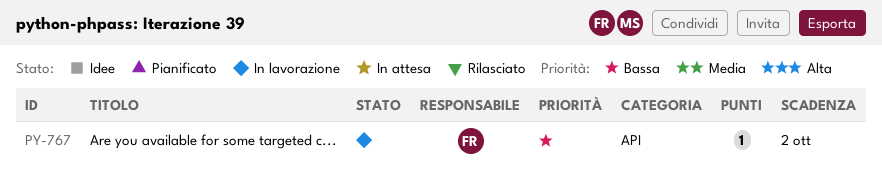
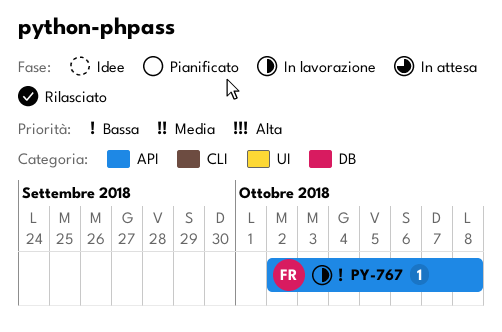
PY-767, due: Oct 2 -> Oct 8

